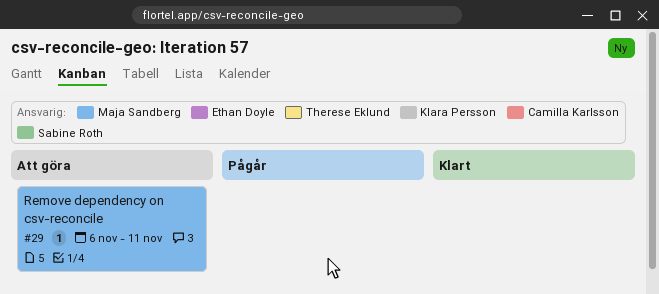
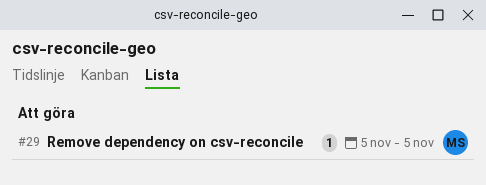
#29, start: Nov 6 -> Nov 5
#29, due: Nov 11 -> Nov 5

